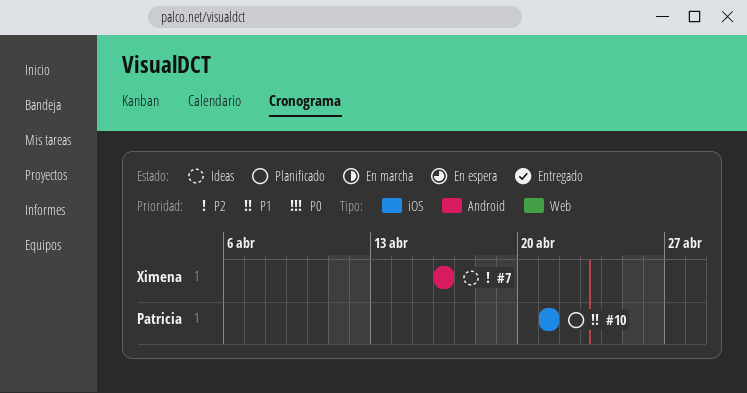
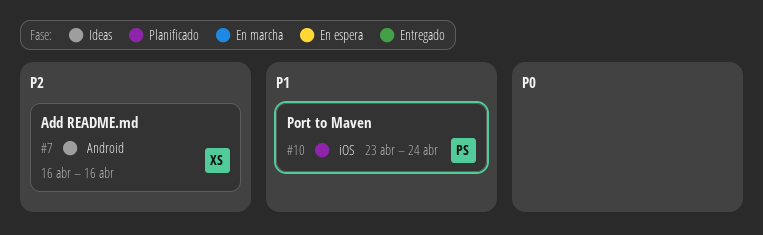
#10, start: Apr 21 -> Apr 23
#10, due: Apr 21 -> Apr 24

